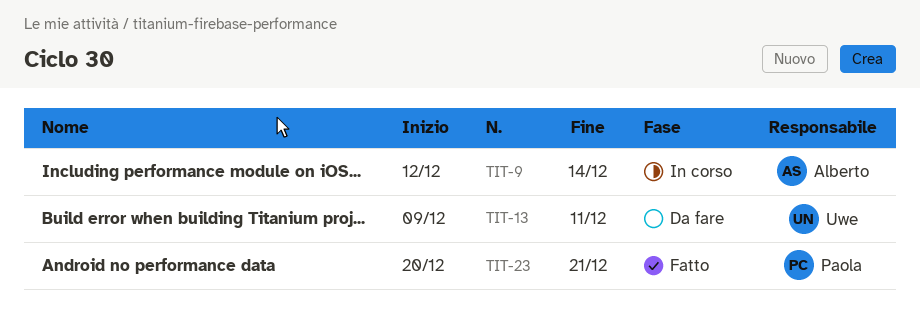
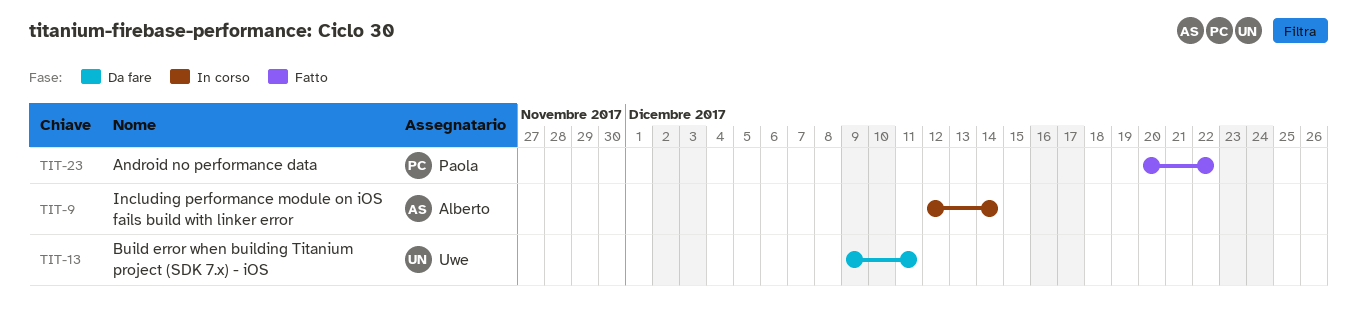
TIT-23, due: Dec 21 -> Dec 22

